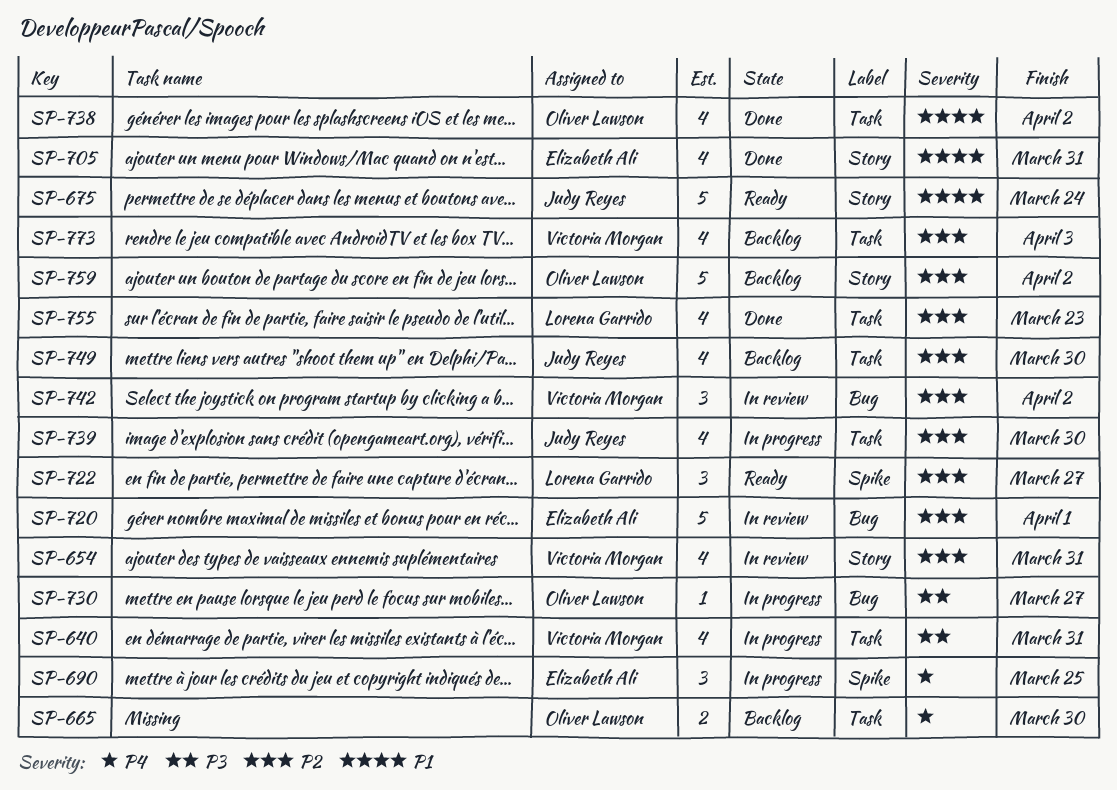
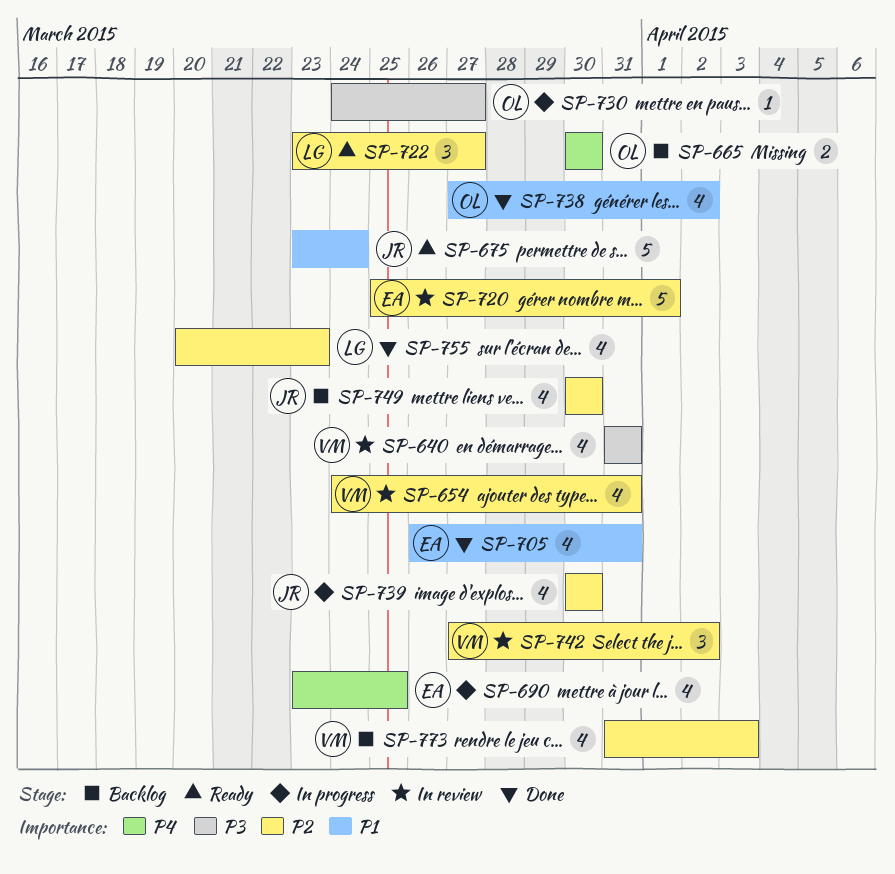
SP-640, status: In progress -> In review
SP-690, estimate: 3 -> 4
SP-759: present -> none

